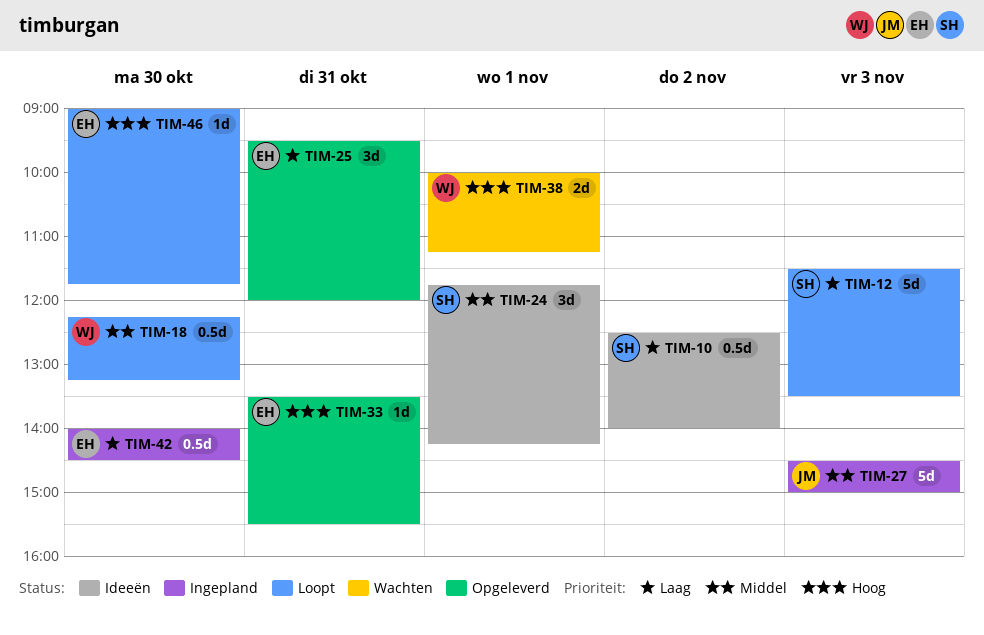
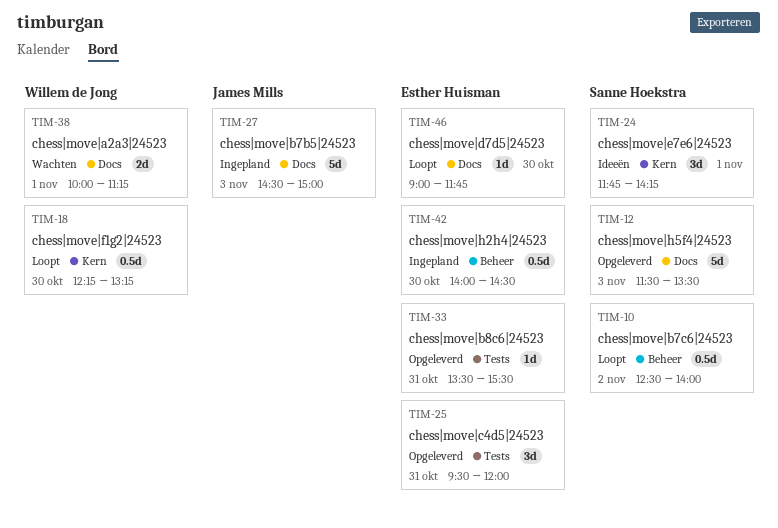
TIM-10, status: Ideeën -> Loopt
TIM-12, status: Loopt -> Opgeleverd

